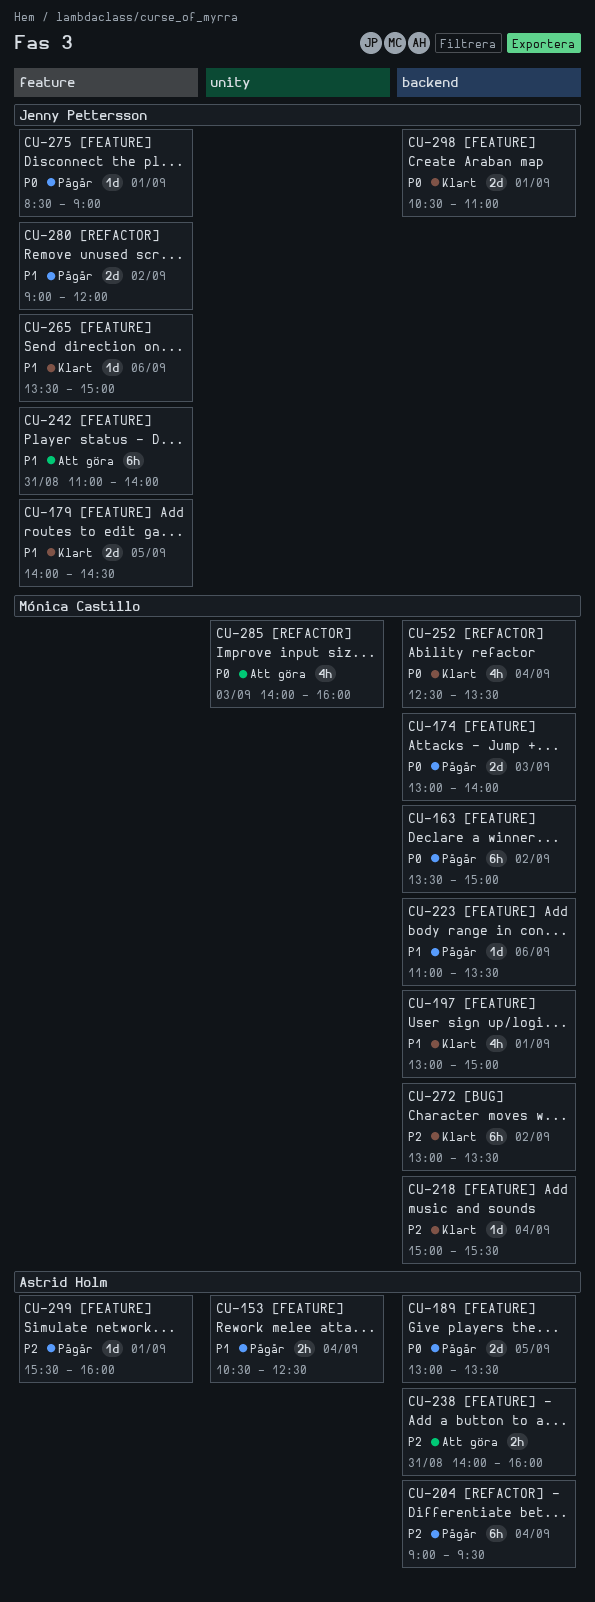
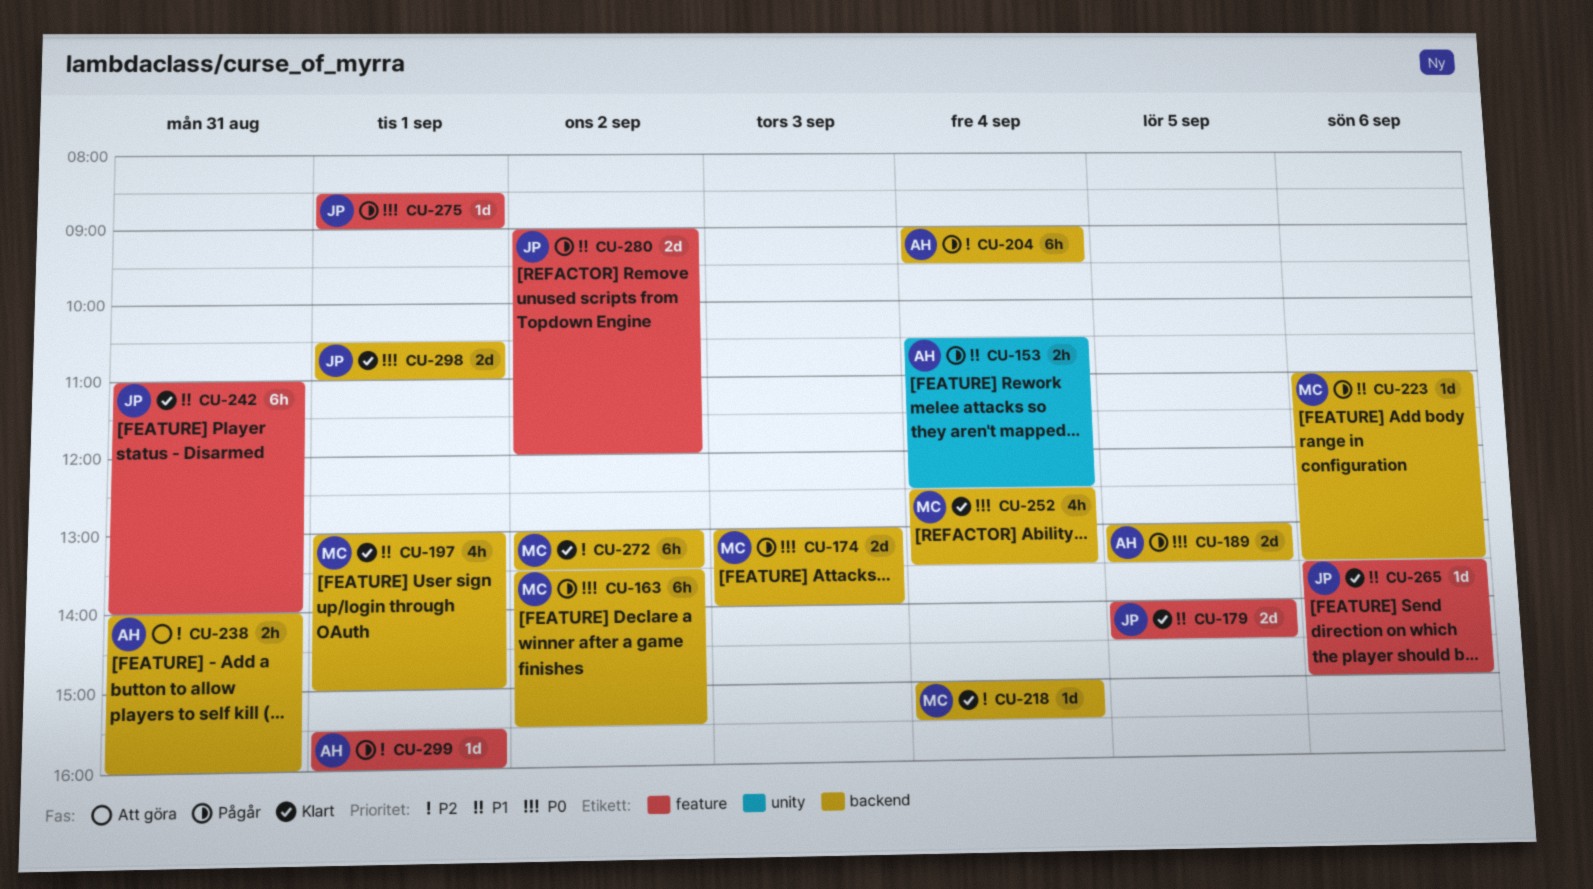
CU-163, ends: 15:00 -> 15:30
CU-242, status: Att göra -> Klart
CU-285: present -> none

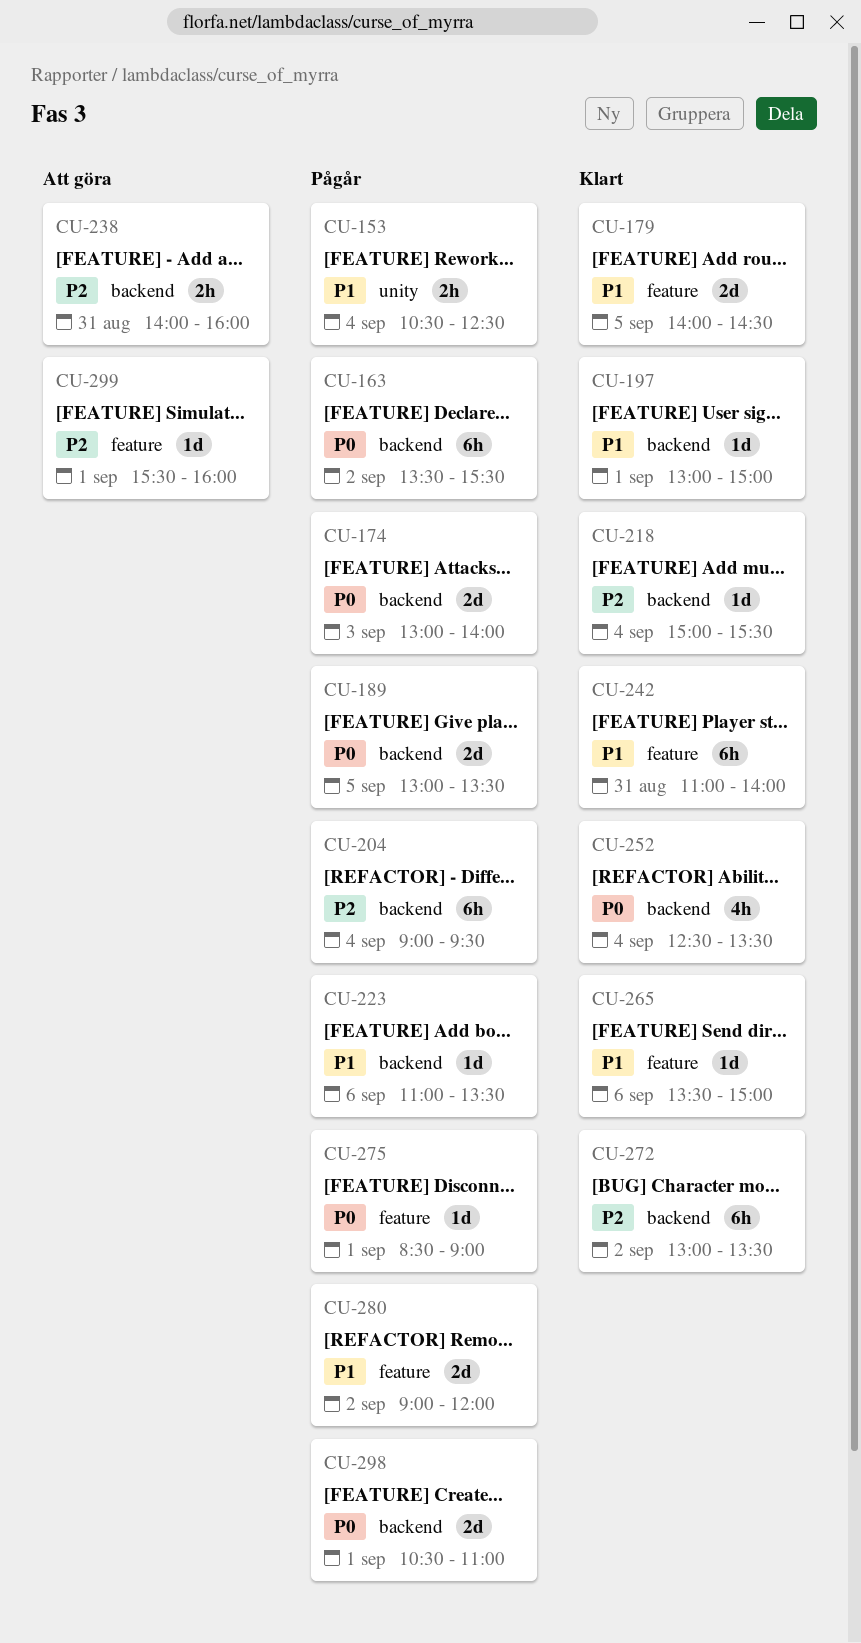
CU-197, estimate: 4h -> 1d
CU-298, status: Klart -> Pågår
CU-299, status: Pågår -> Att göra

